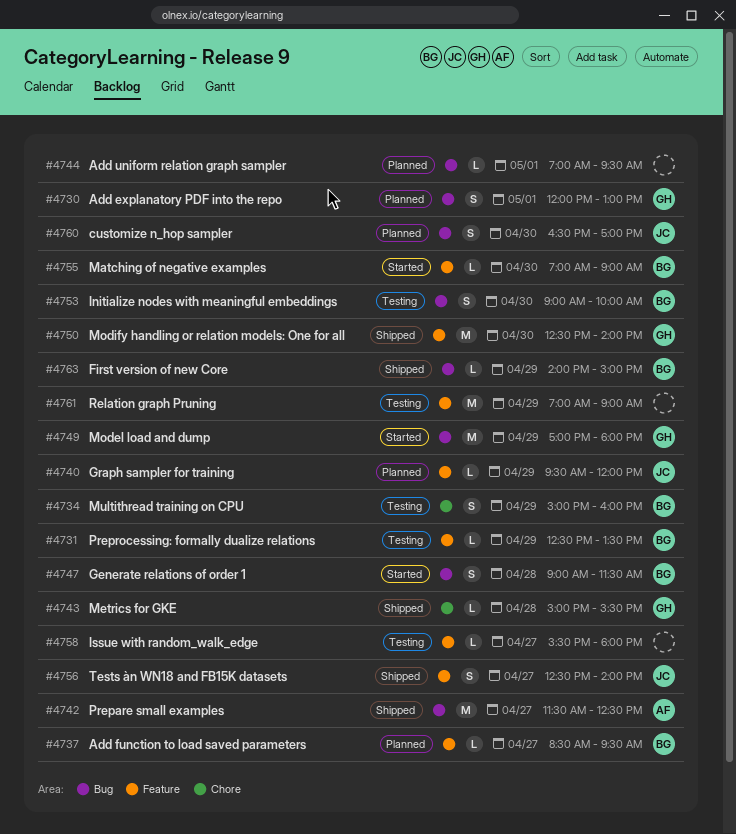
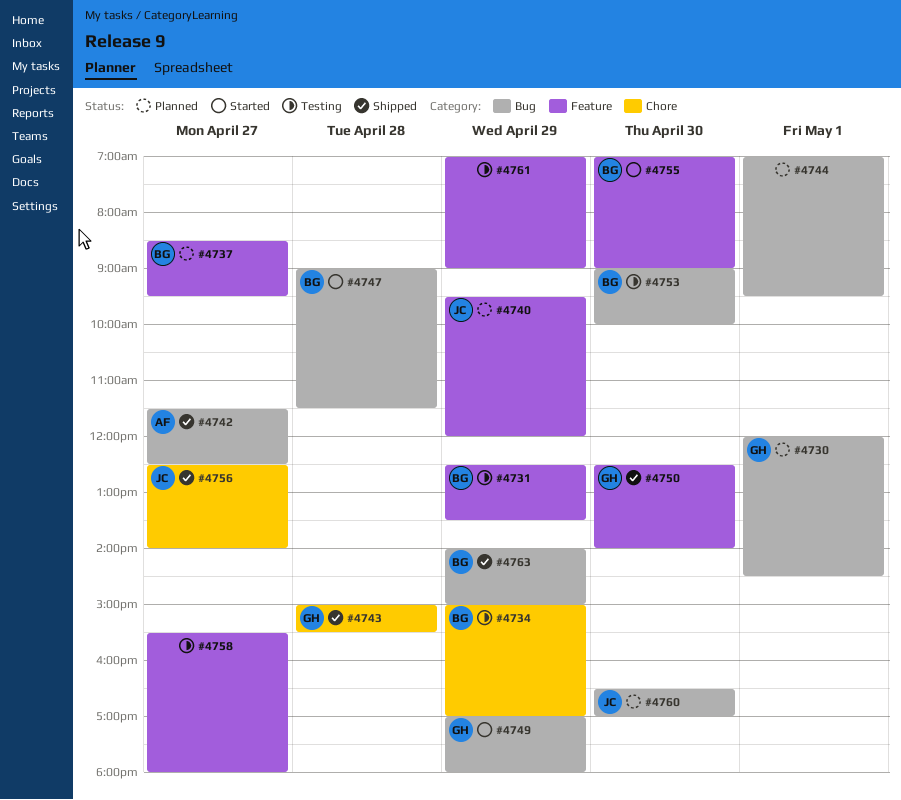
#4730, ends: 13:00 -> 14:30
#4734, ends: 16:00 -> 17:00
#4756, label: Feature -> Chore

